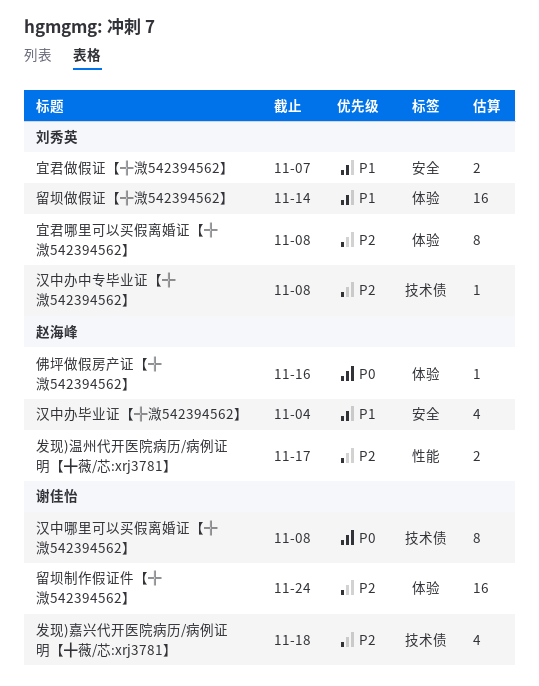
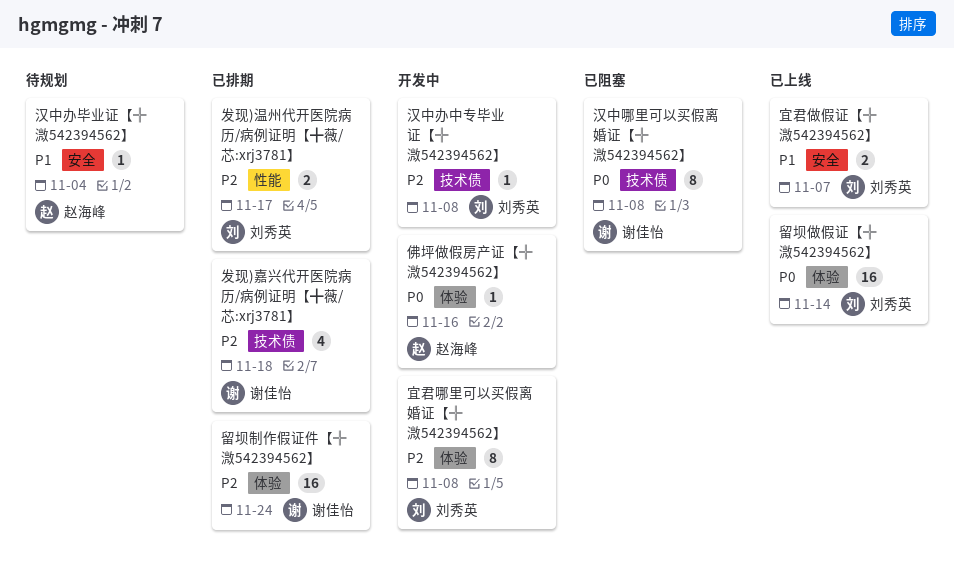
发现)温州代开医院病历/病例证明【╋薇/芯:xrj3781】, owner: 赵海峰 -> 刘秀英
汉中办毕业证【╬溦542394562】, estimate: 4 -> 1
留坝做假证【╬溦542394562】, priority: P1 -> P0

